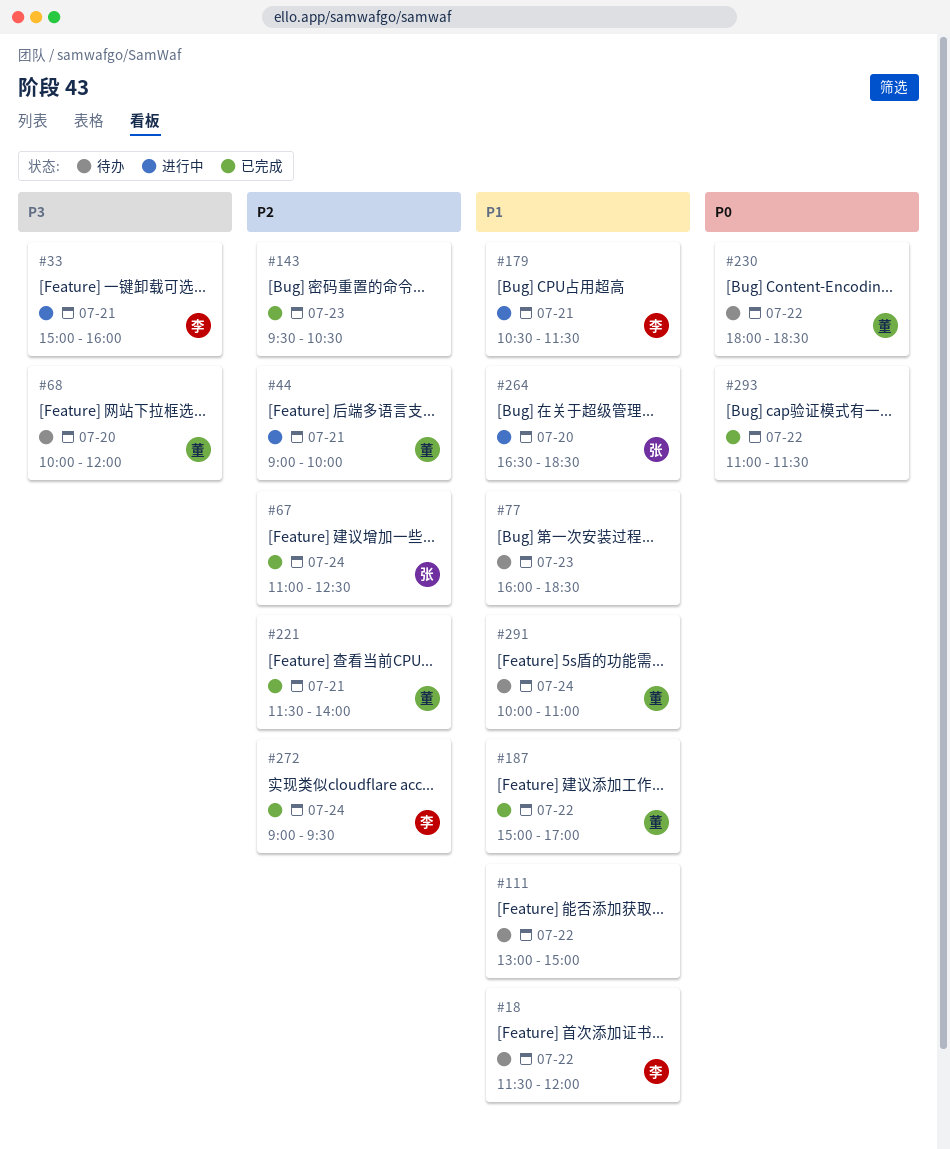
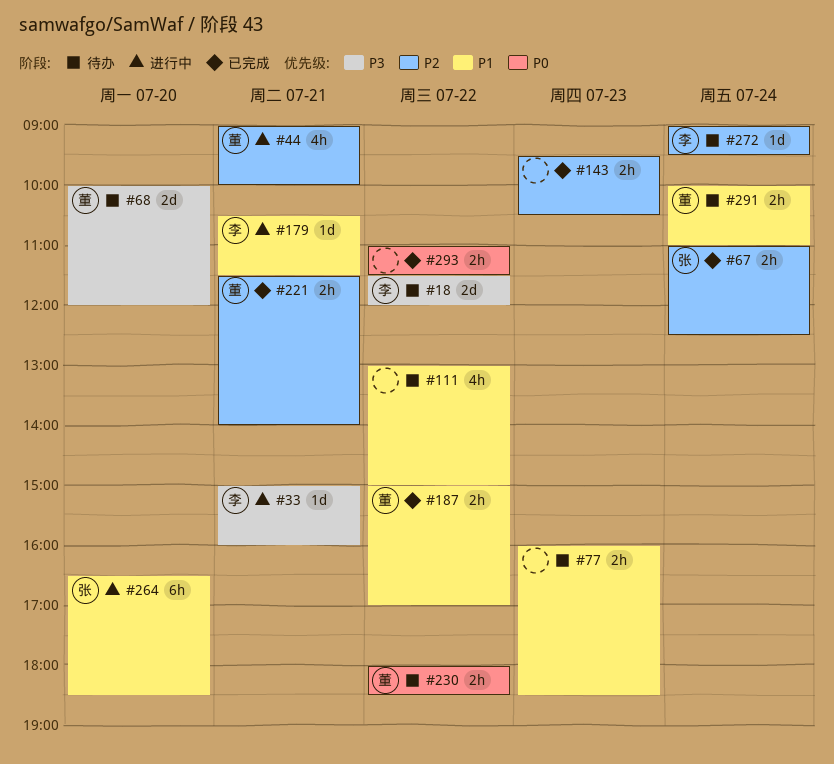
#18, priority: P1 -> P3
#272, status: 已完成 -> 待办

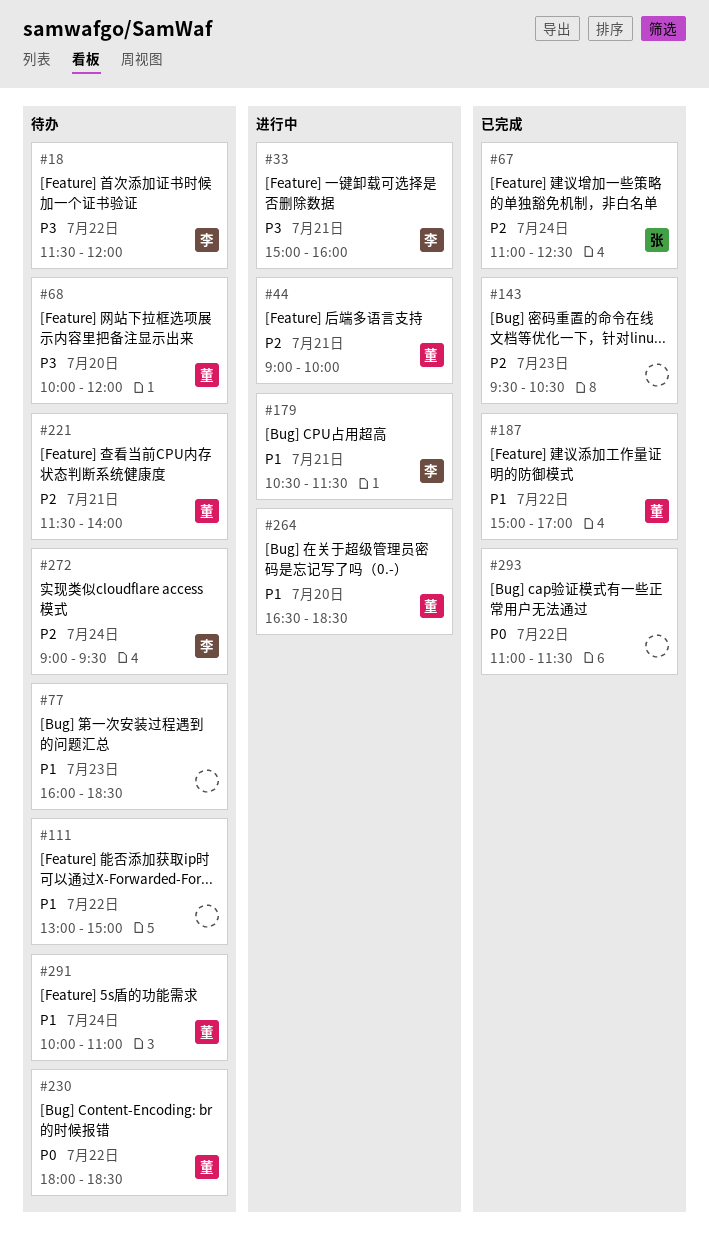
#221, status: 已完成 -> 待办
#264, owner: 张 -> 董

